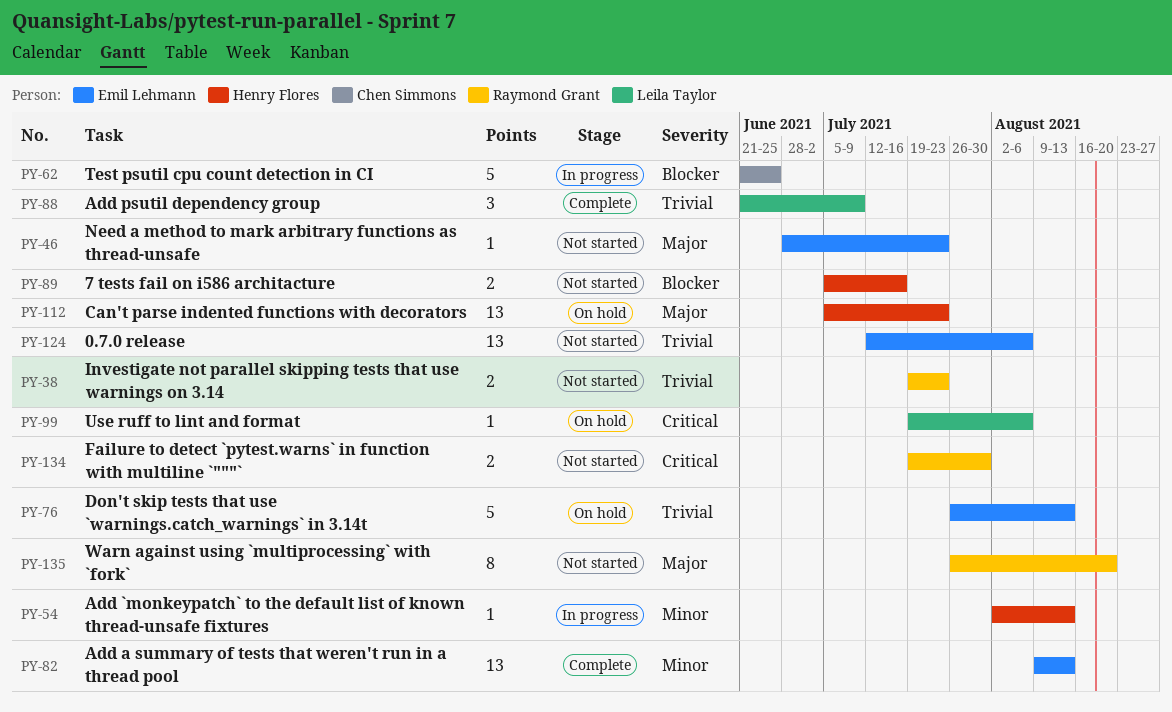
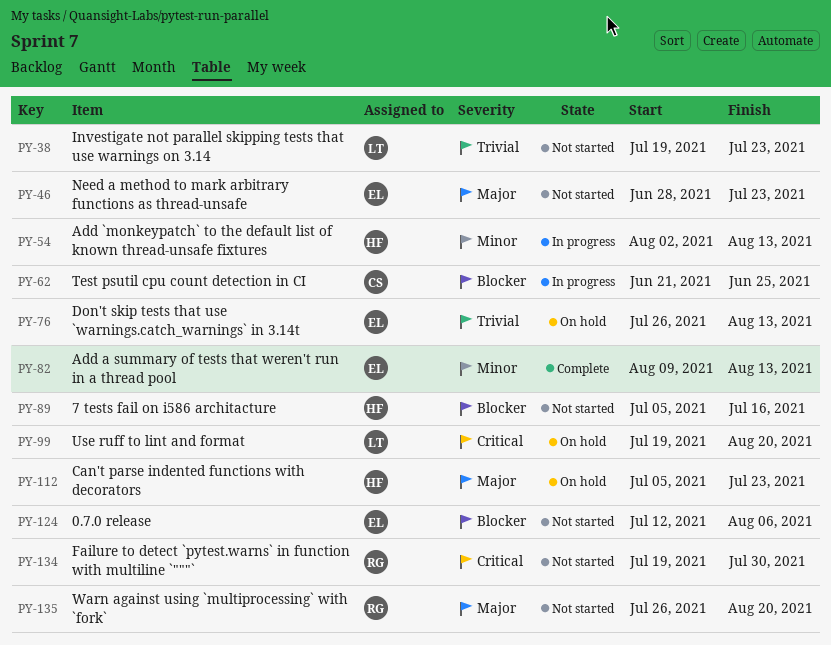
PY-38, owner: Raymond Grant -> Leila Taylor
PY-88: present -> none
PY-99, due: Aug 6 -> Aug 20
PY-124, priority: Trivial -> Blocker

